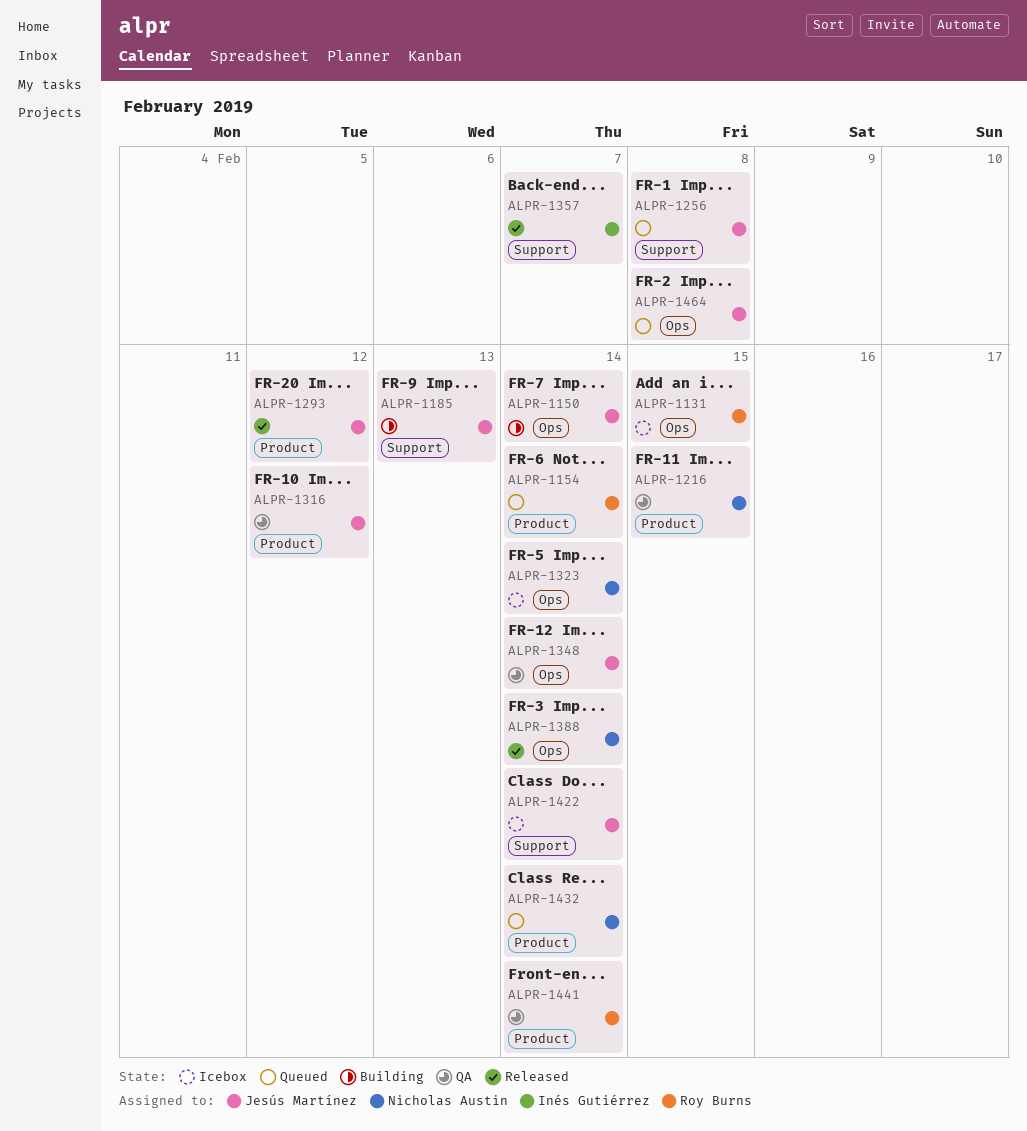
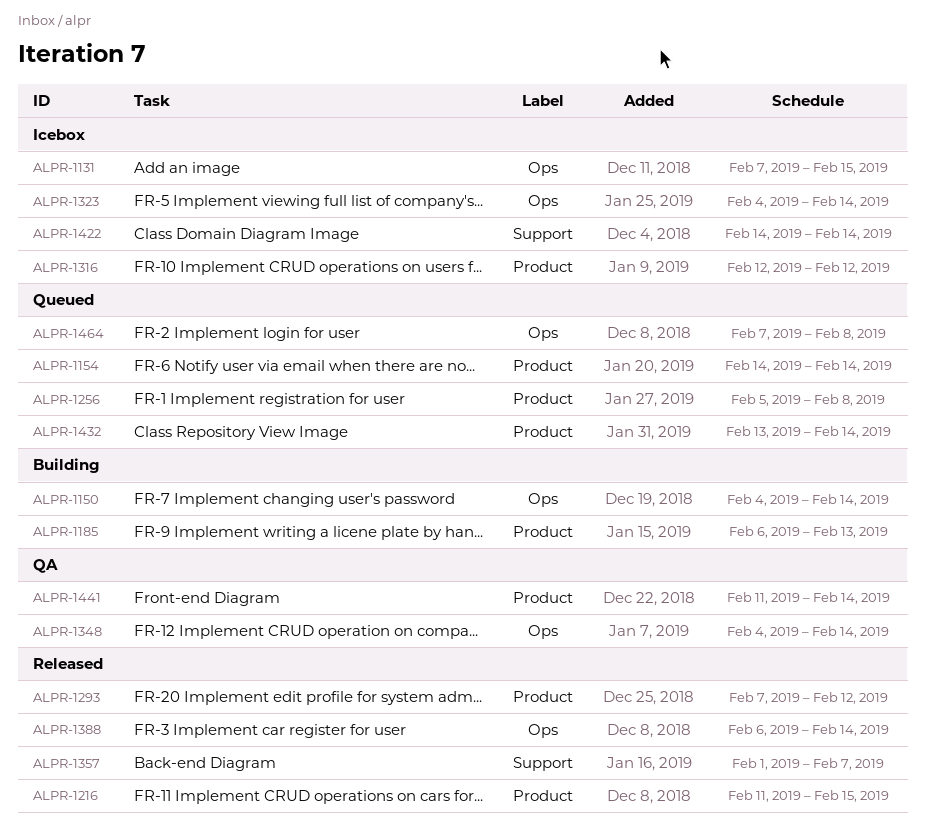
ALPR-1185, label: Support -> Product
ALPR-1216, status: QA -> Released
ALPR-1256, label: Support -> Product
ALPR-1316, status: QA -> Icebox

